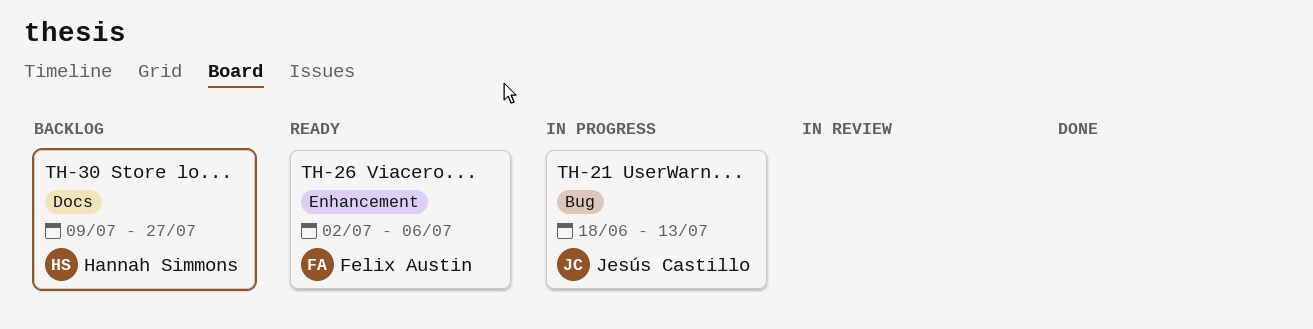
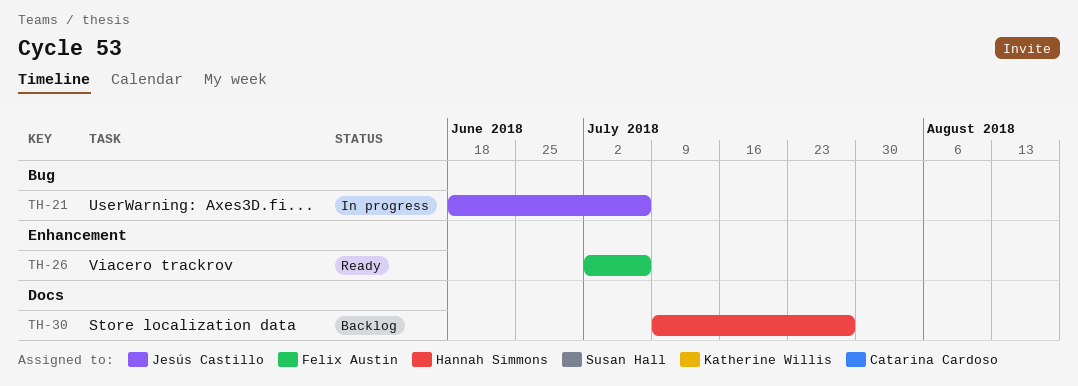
TH-21, due: Jul 13 -> Jul 6

